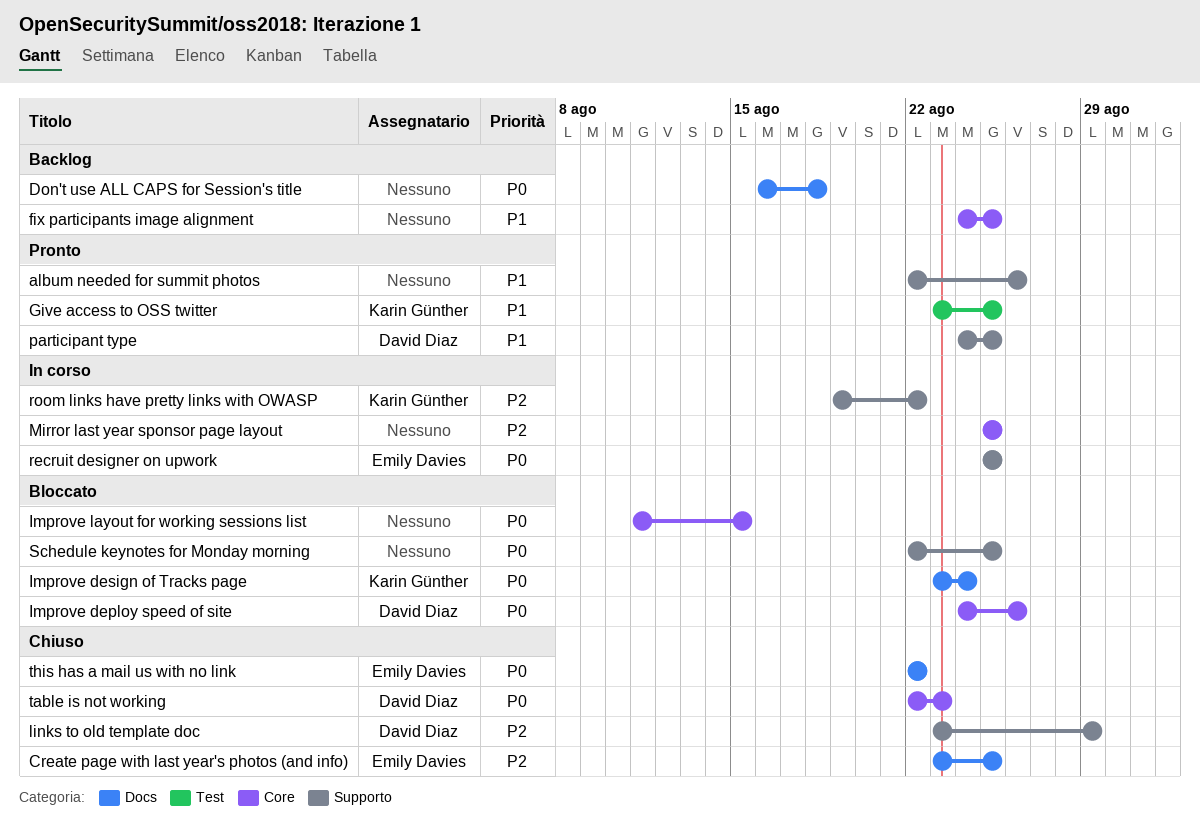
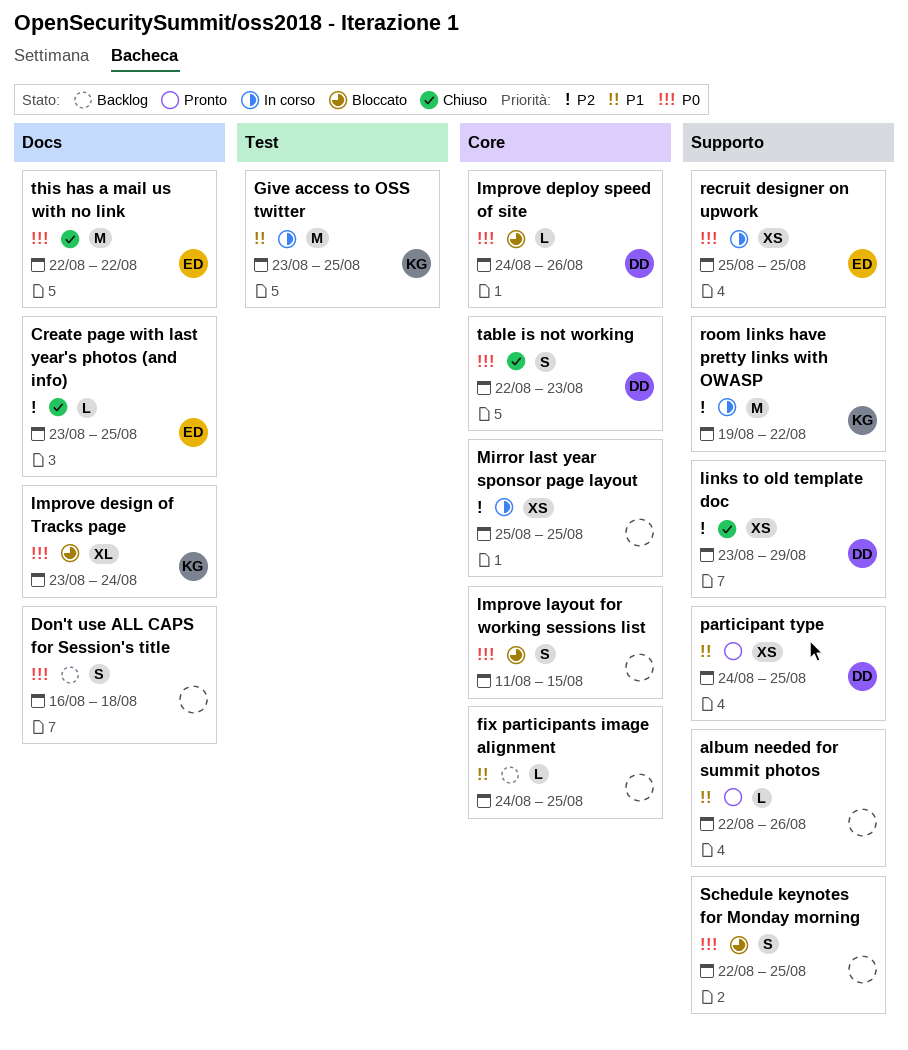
Give access to OSS twitter, status: Pronto -> In corso

